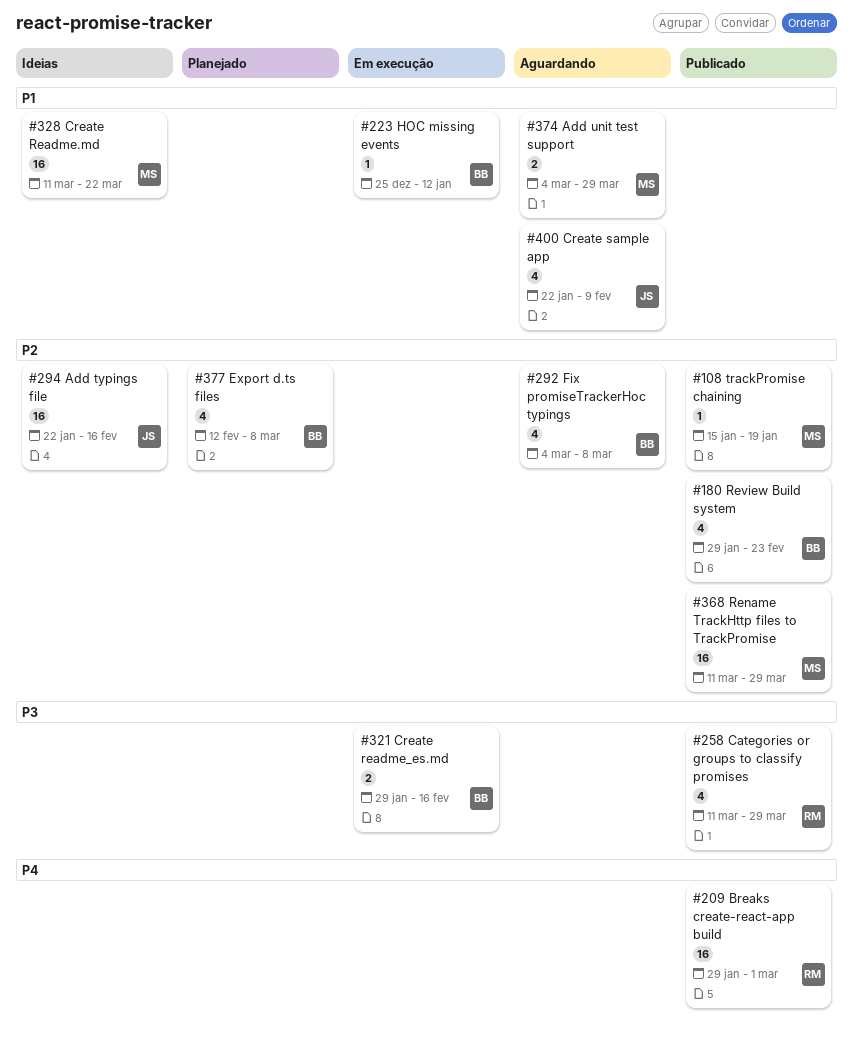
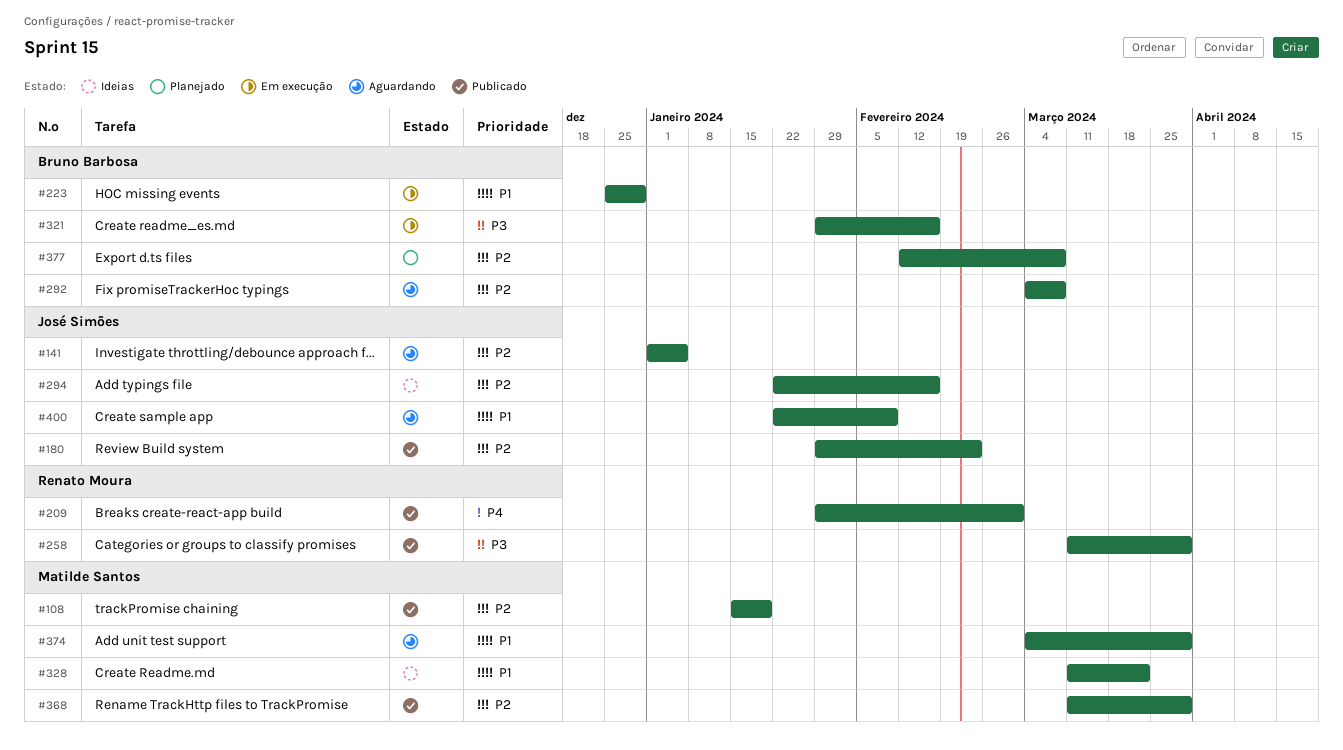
#141: none -> present
#180, owner: Bruno Barbosa -> José Simões
#223, due: Jan 12 -> Dec 29

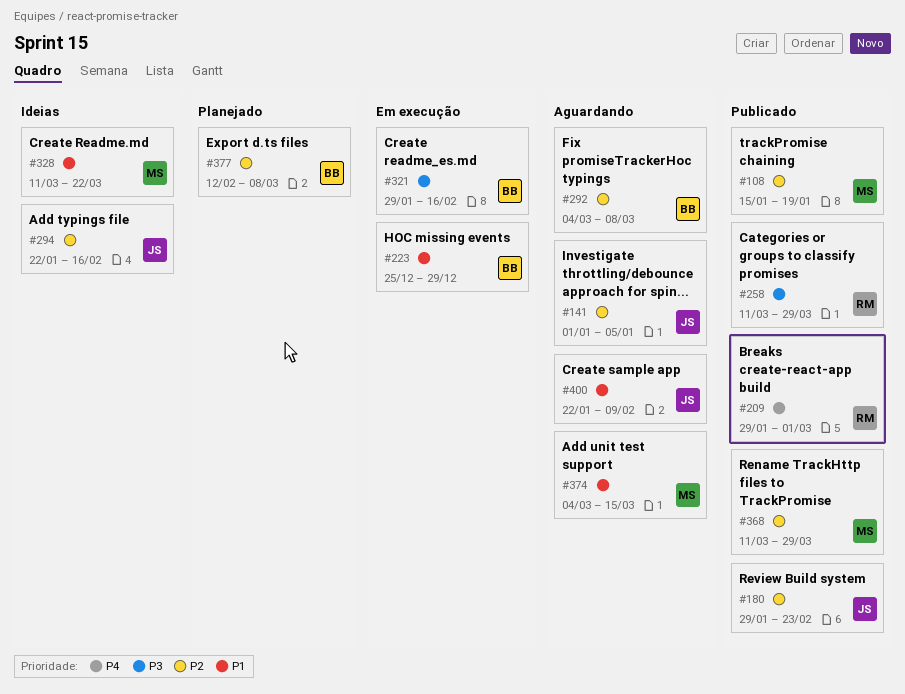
#374, due: Mar 29 -> Mar 15

